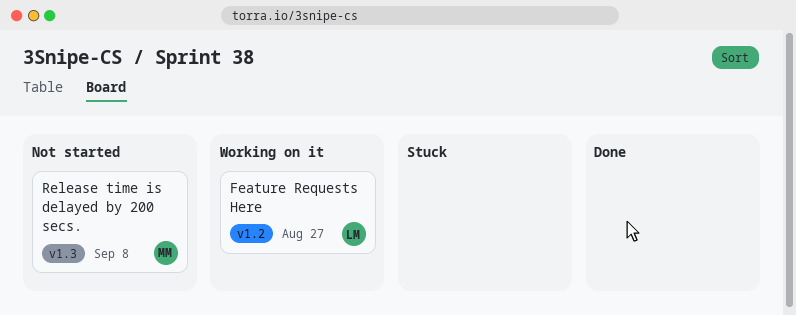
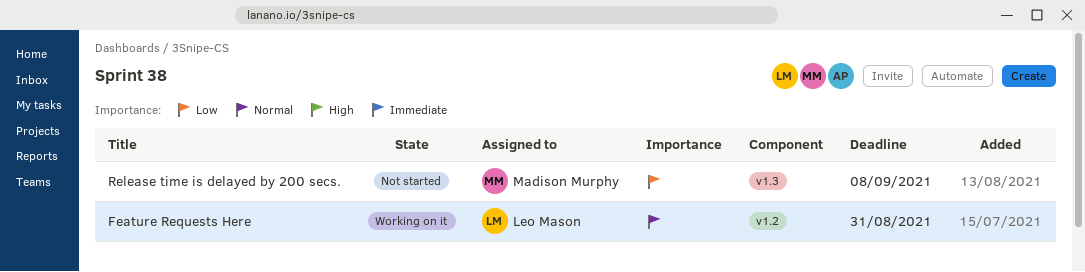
Feature Requests Here, due: Aug 27 -> Aug 31

